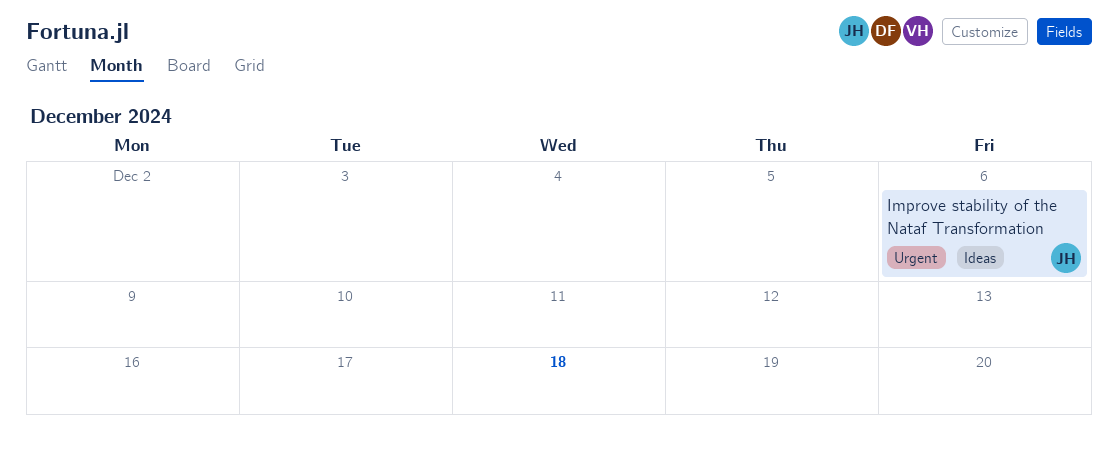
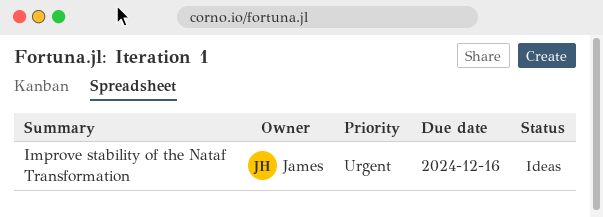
Improve stability of the Nataf Transformation, due: Dec 6 -> Dec 16

